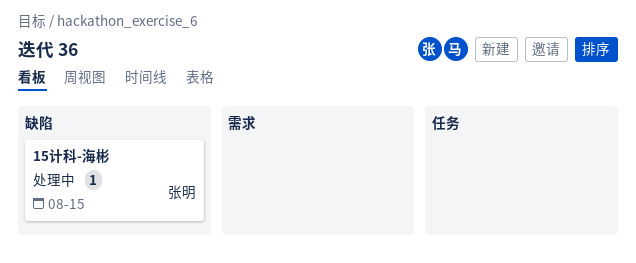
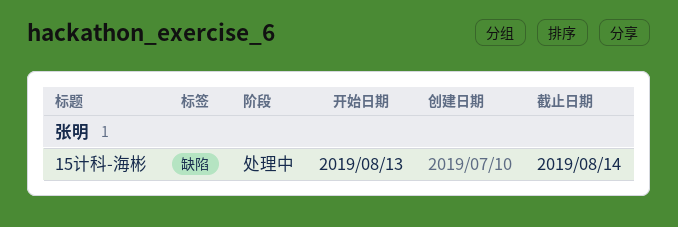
15计科-海彬, due: Aug 15 -> Aug 14

